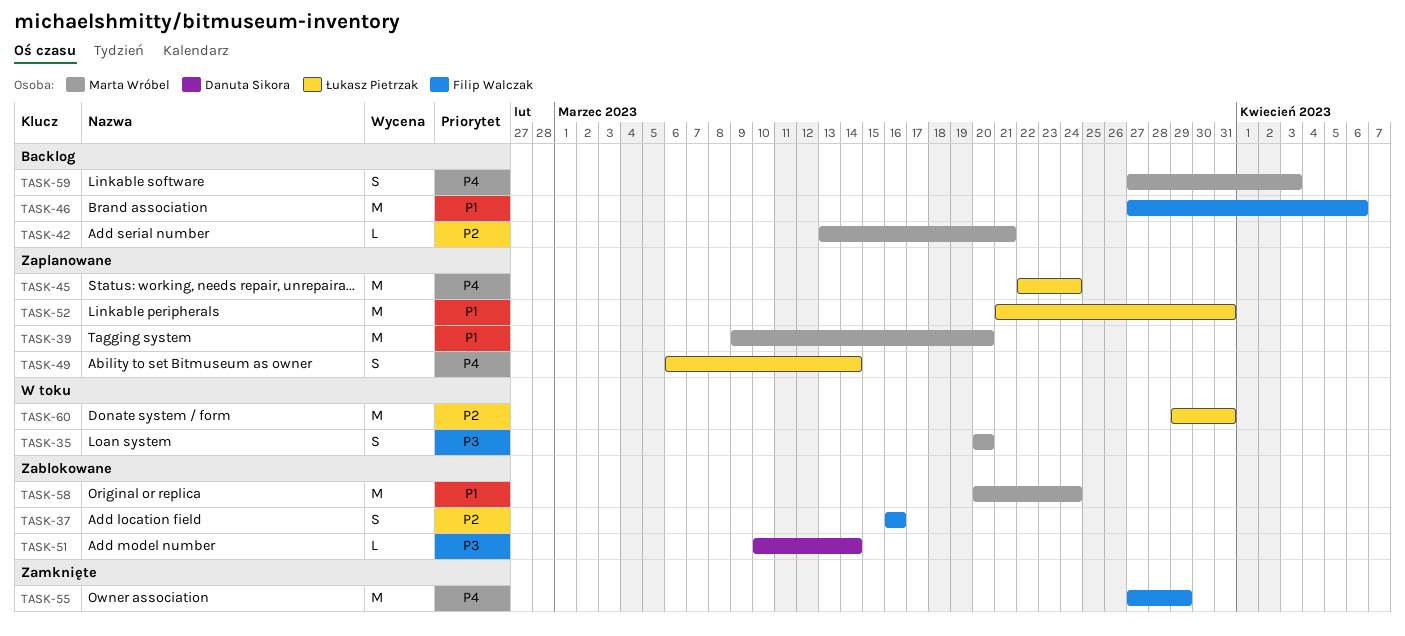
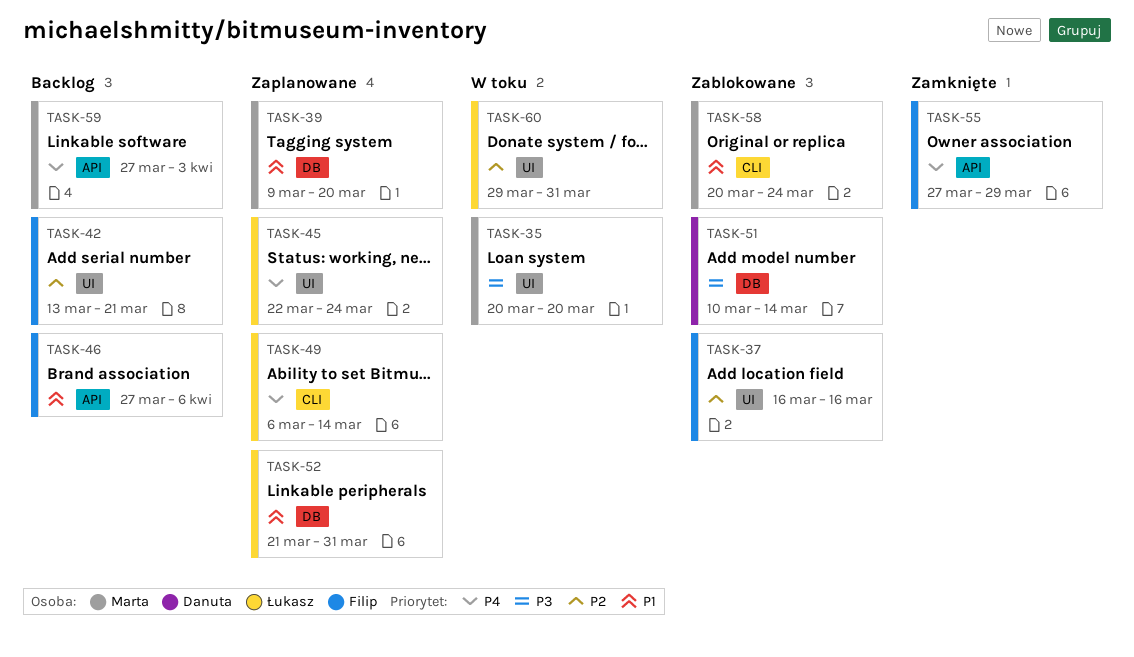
TASK-42, owner: Marta Wróbel -> Filip Walczak

